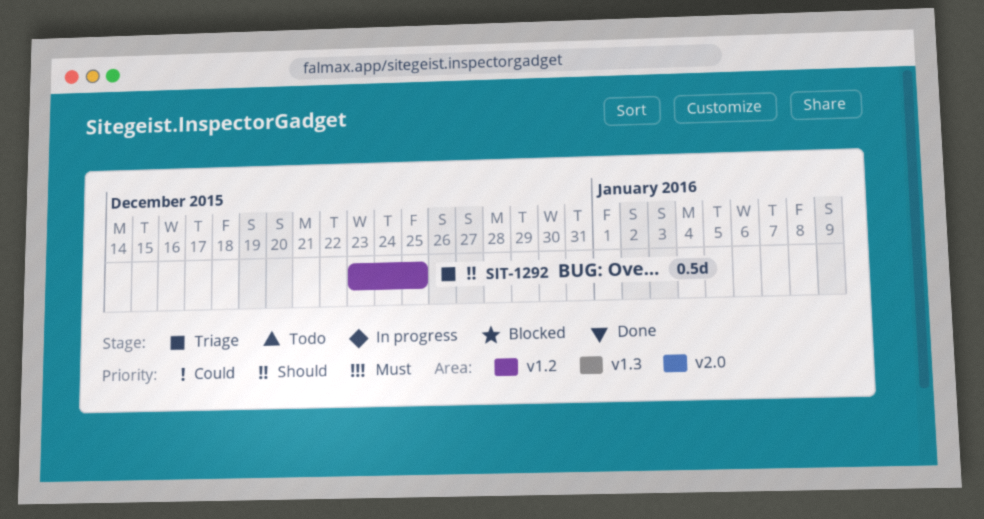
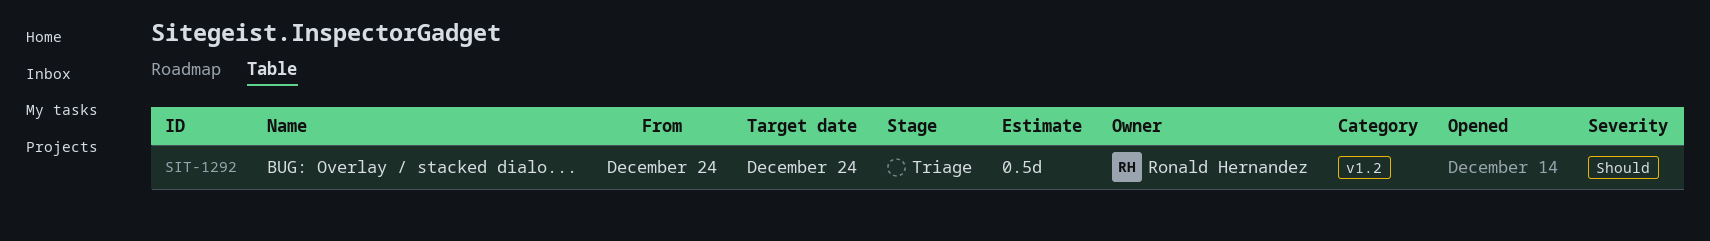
SIT-1292, start: Dec 23 -> Dec 24
SIT-1292, due: Dec 25 -> Dec 24

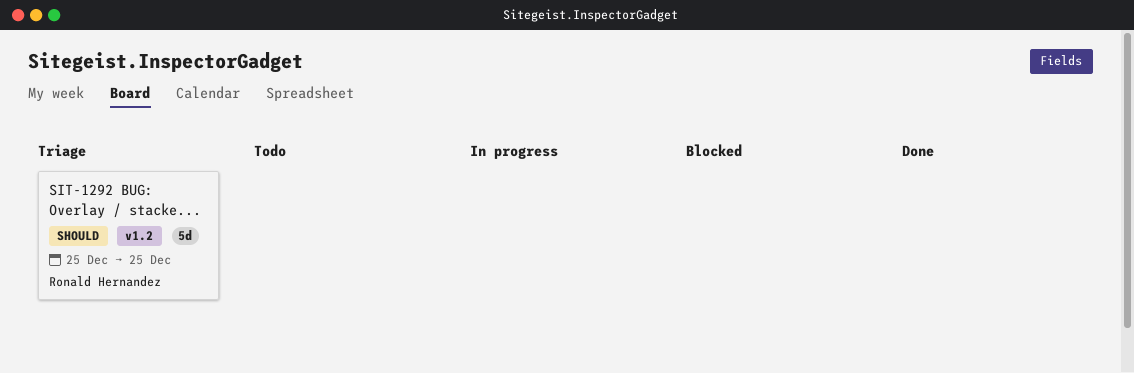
SIT-1292, estimate: 0.5d -> 5d
SIT-1292, start: Dec 24 -> Dec 25
SIT-1292, due: Dec 24 -> Dec 25

